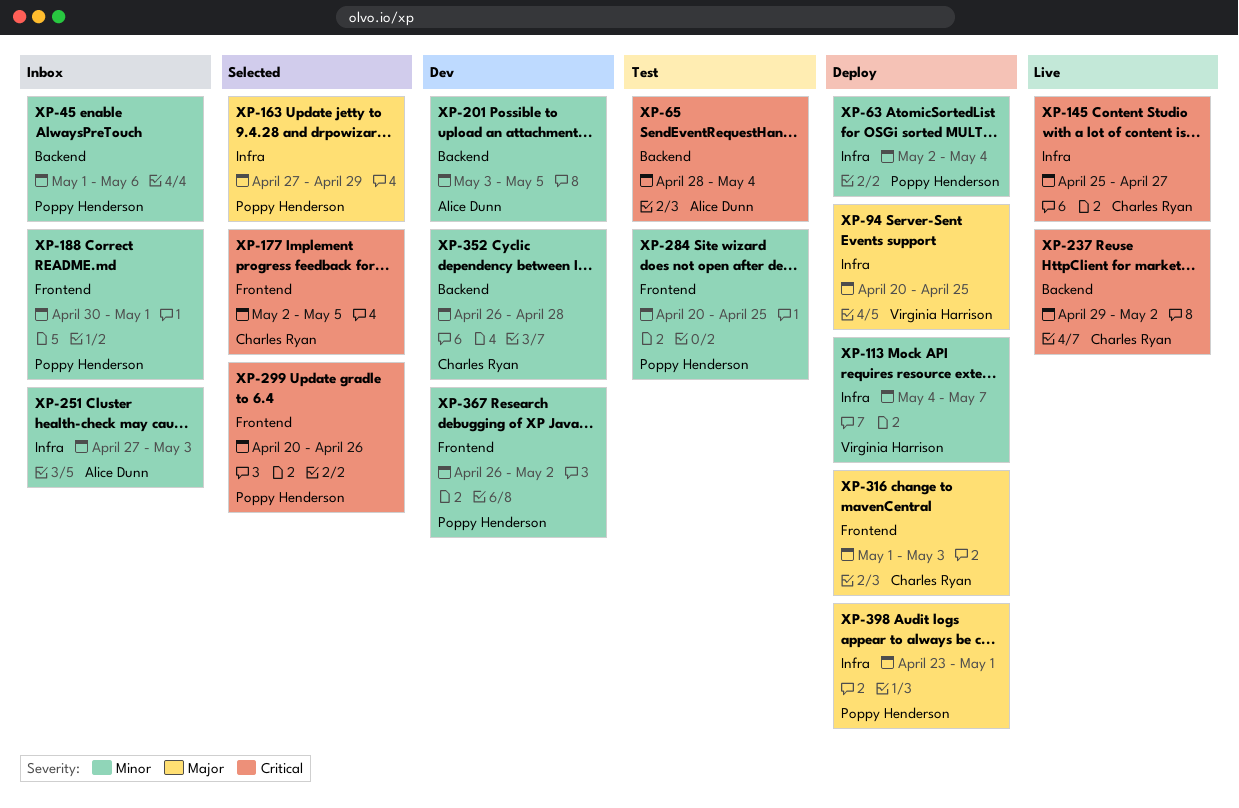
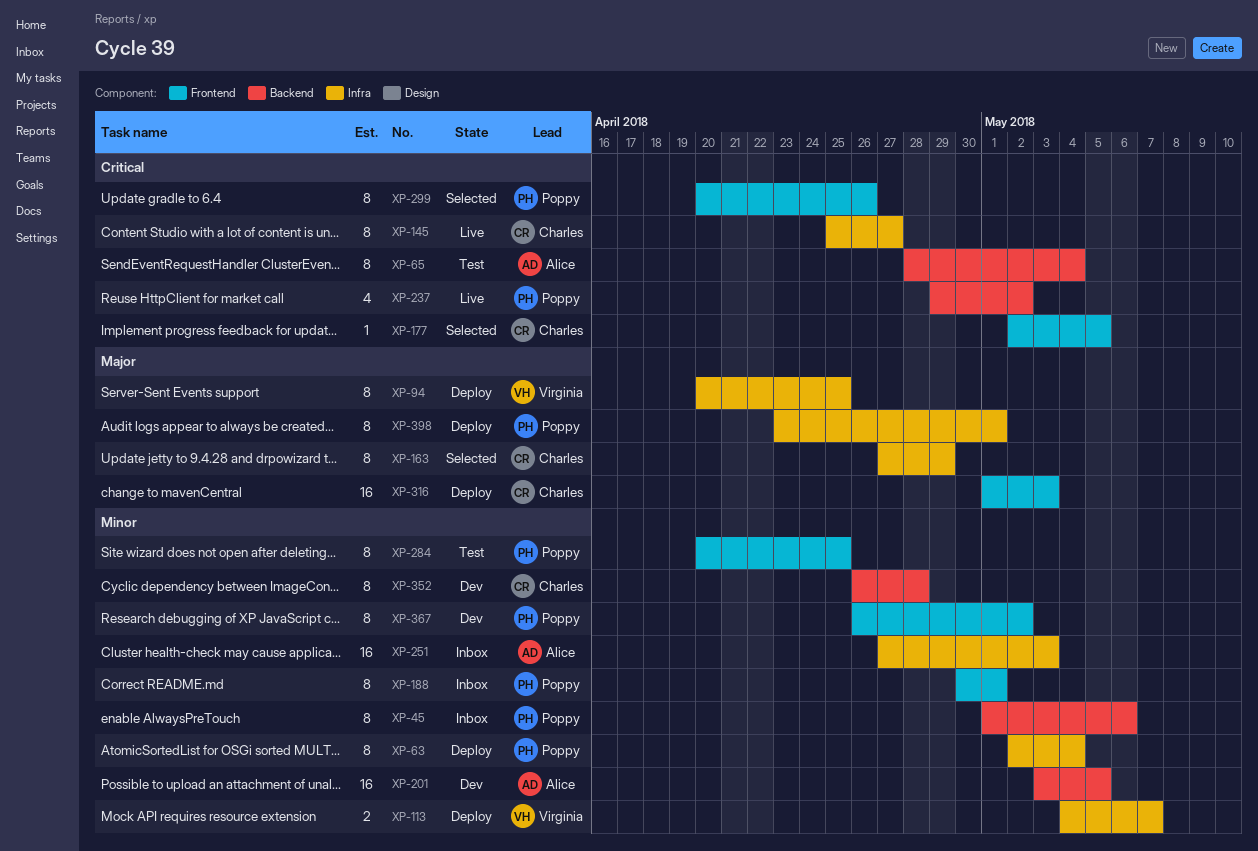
XP-163, owner: Poppy Henderson -> Charles Ryan
XP-237, owner: Charles Ryan -> Poppy Henderson

